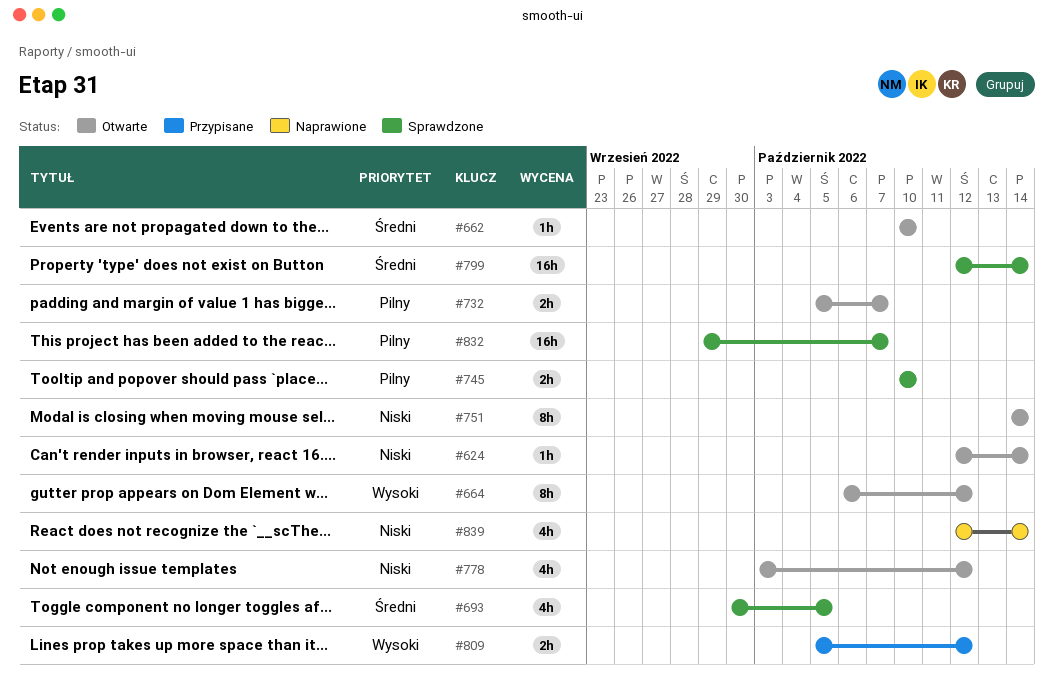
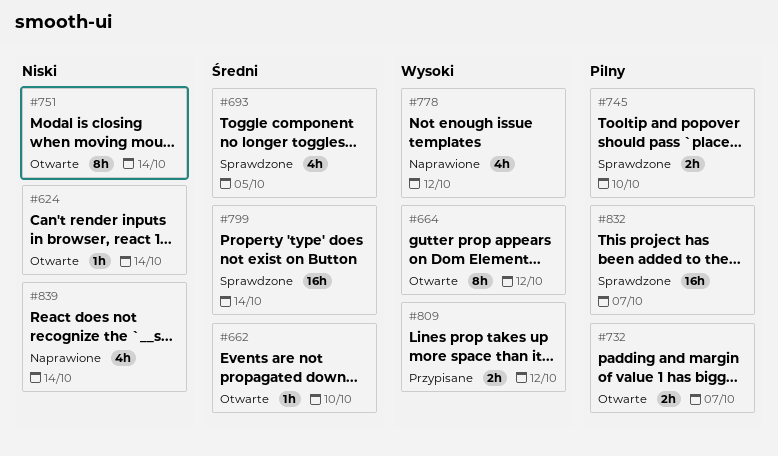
#778, status: Otwarte -> Naprawione
#778, priority: Niski -> Wysoki

